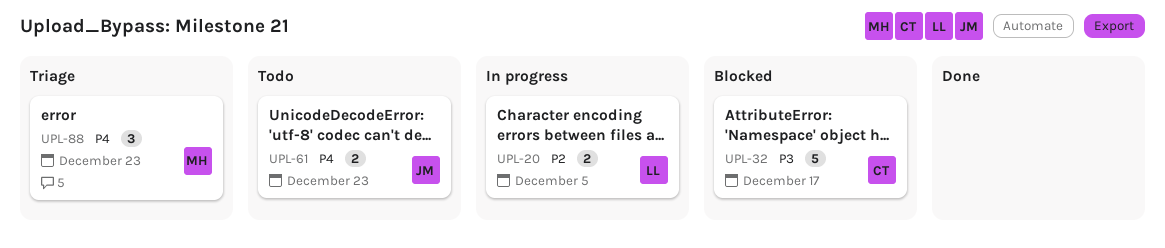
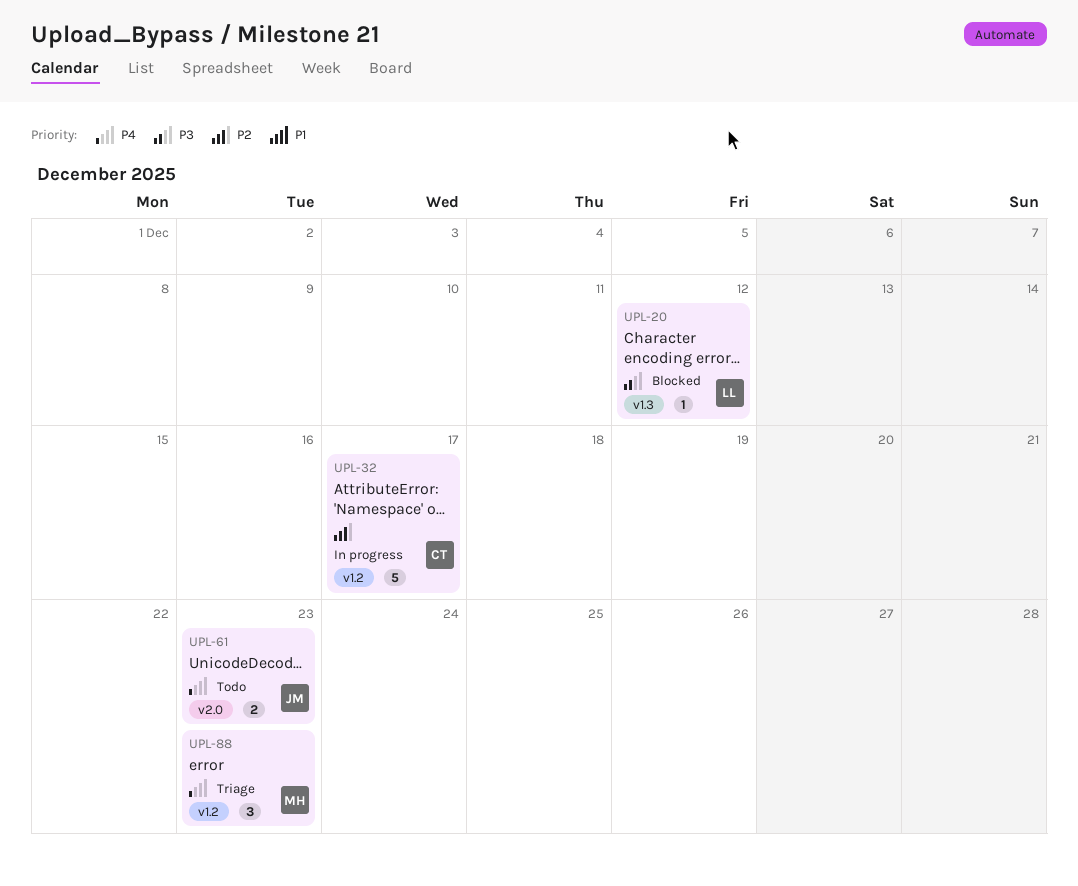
UPL-20, status: In progress -> Blocked
UPL-20, priority: P2 -> P3
UPL-20, estimate: 2 -> 1
UPL-20, due: Dec 5 -> Dec 12
UPL-32, status: Blocked -> In progress
UPL-32, priority: P3 -> P2

